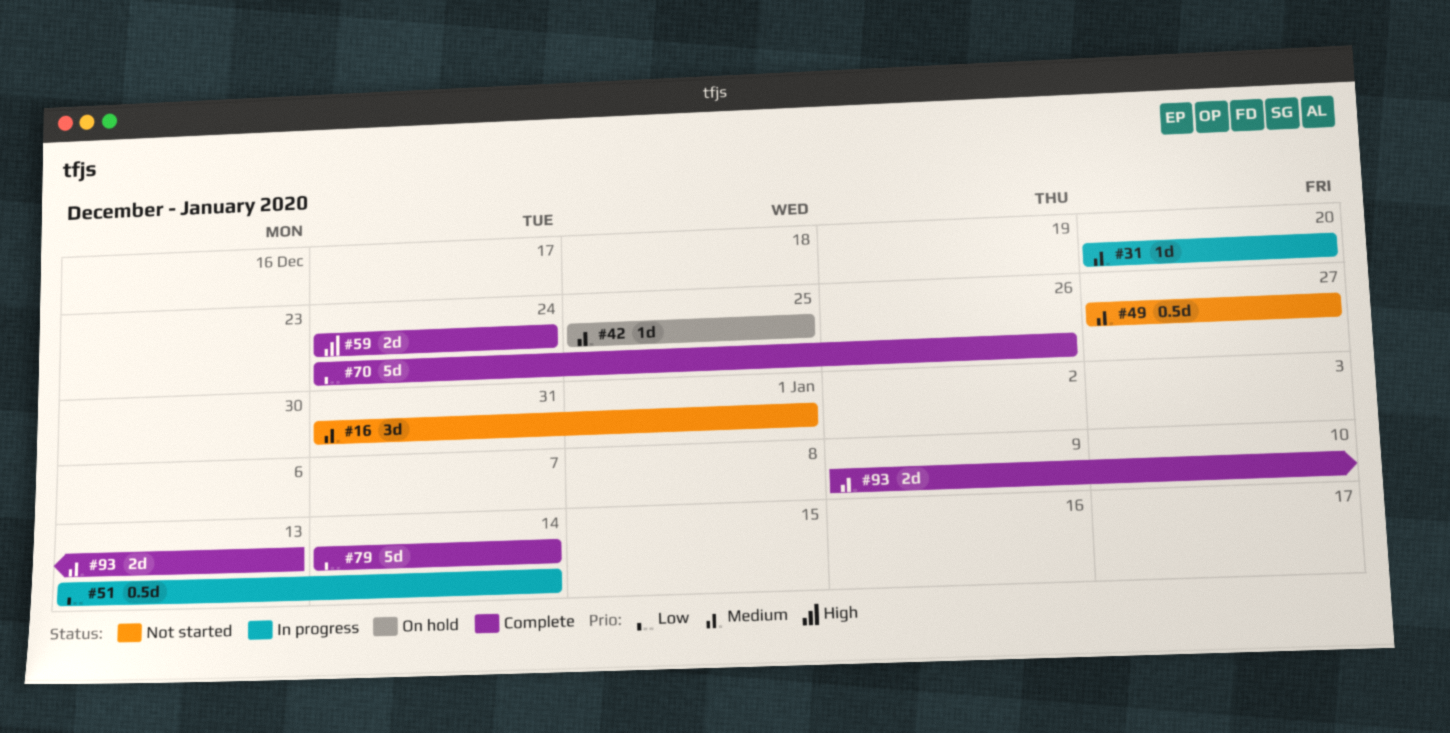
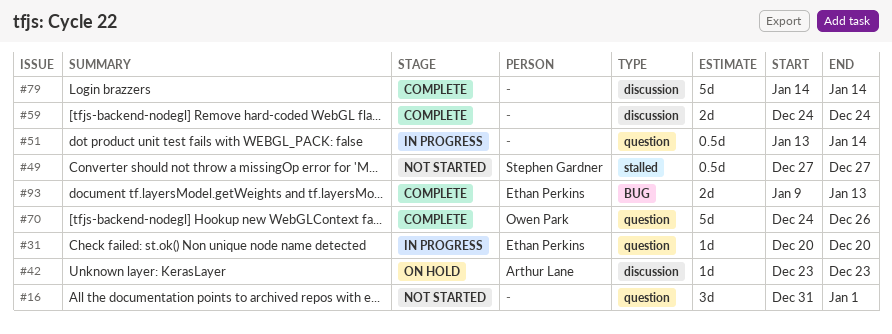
#42, start: Dec 25 -> Dec 23
#42, due: Dec 25 -> Dec 23

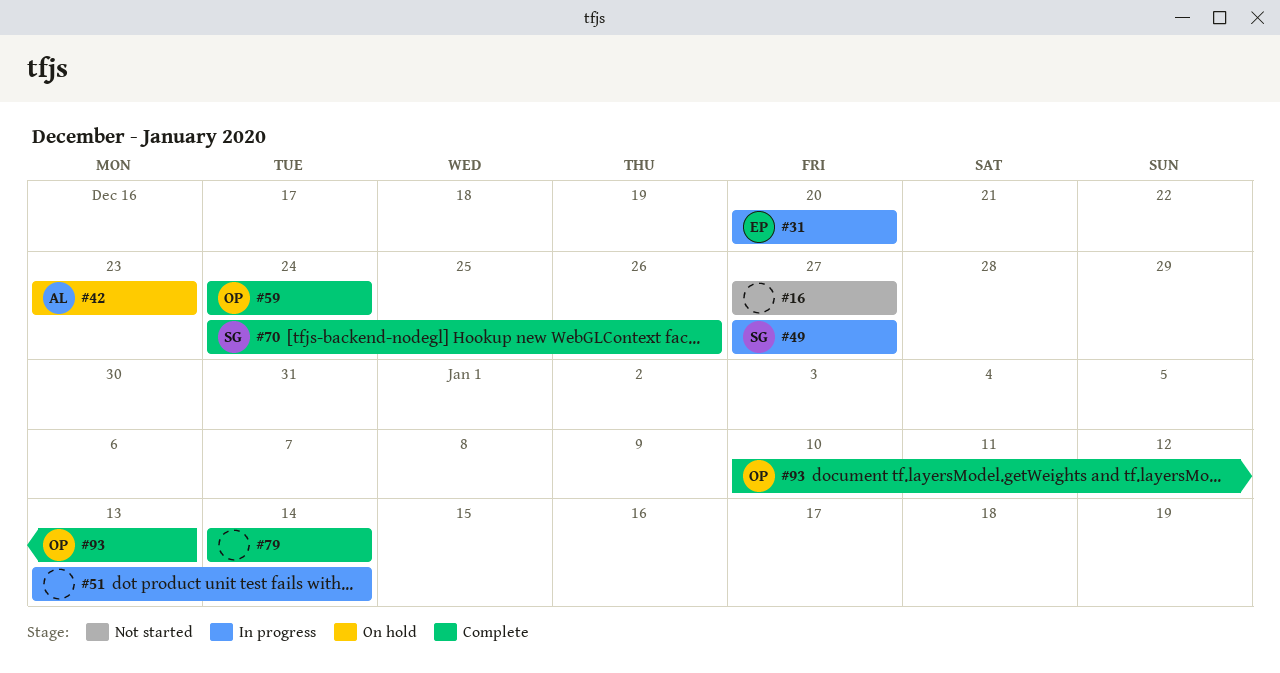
#16, start: Dec 31 -> Dec 27
#16, due: Jan 1 -> Dec 27
#49, status: Not started -> In progress
#59, owner: none -> Owen Park
#70, owner: Owen Park -> Stephen Gardner
#93, owner: Ethan Perkins -> Owen Park
#93, start: Jan 9 -> Jan 10

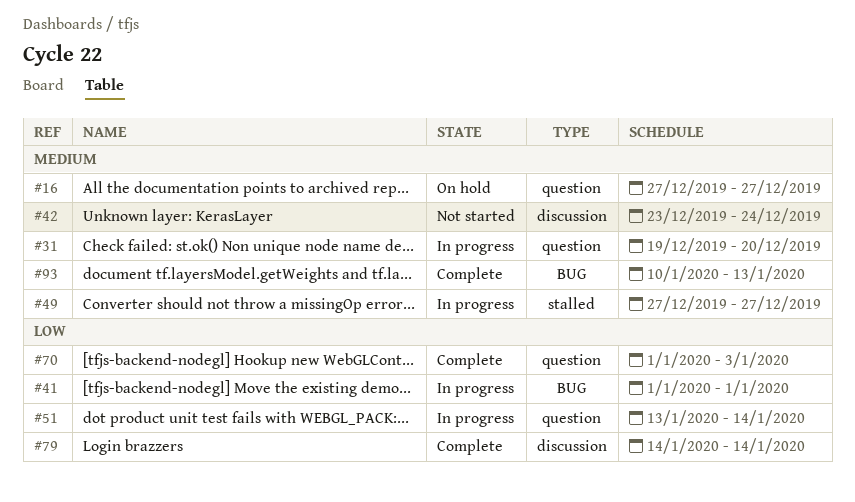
#16, status: Not started -> On hold
#31, start: Dec 20 -> Dec 19
#41: none -> present
#42, status: On hold -> Not started
#42, due: Dec 23 -> Dec 24
#59: present -> none
#70, start: Dec 24 -> Jan 1
#70, due: Dec 26 -> Jan 3

